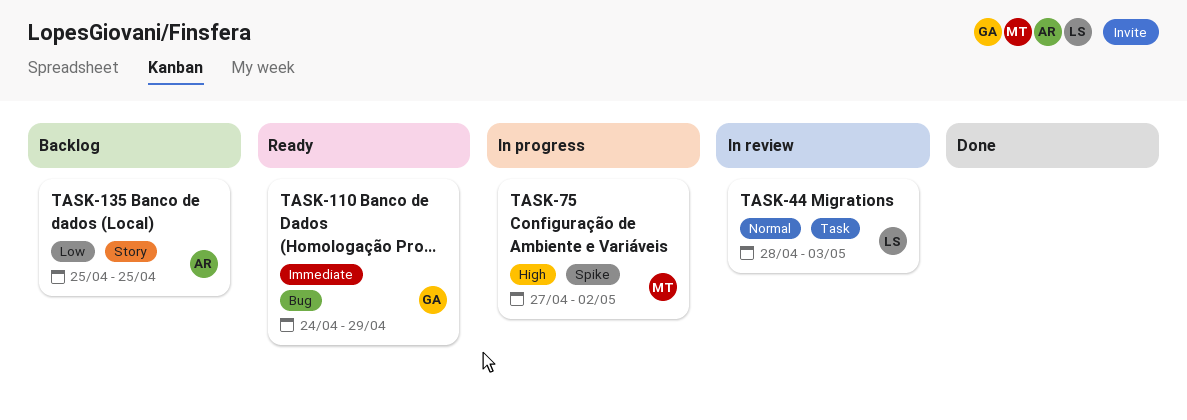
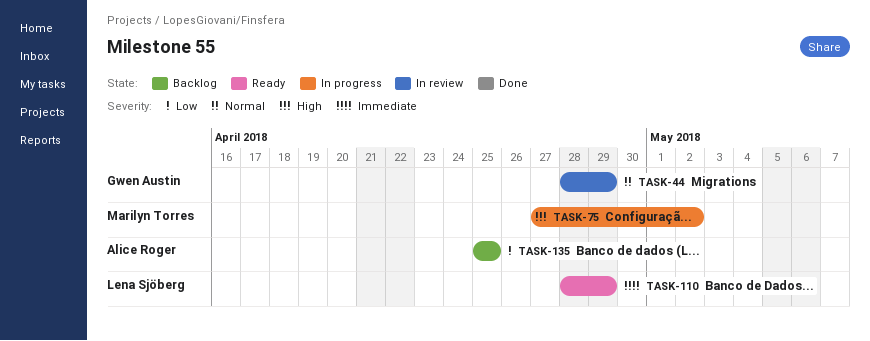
TASK-44, owner: Lena Sjöberg -> Gwen Austin
TASK-44, due: May 3 -> Apr 29
TASK-110, owner: Gwen Austin -> Lena Sjöberg
TASK-110, start: Apr 24 -> Apr 28

